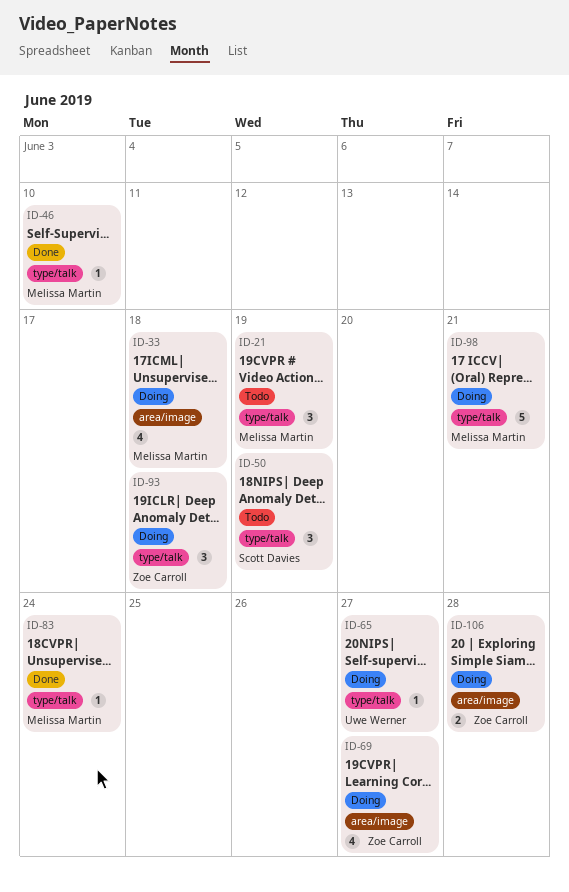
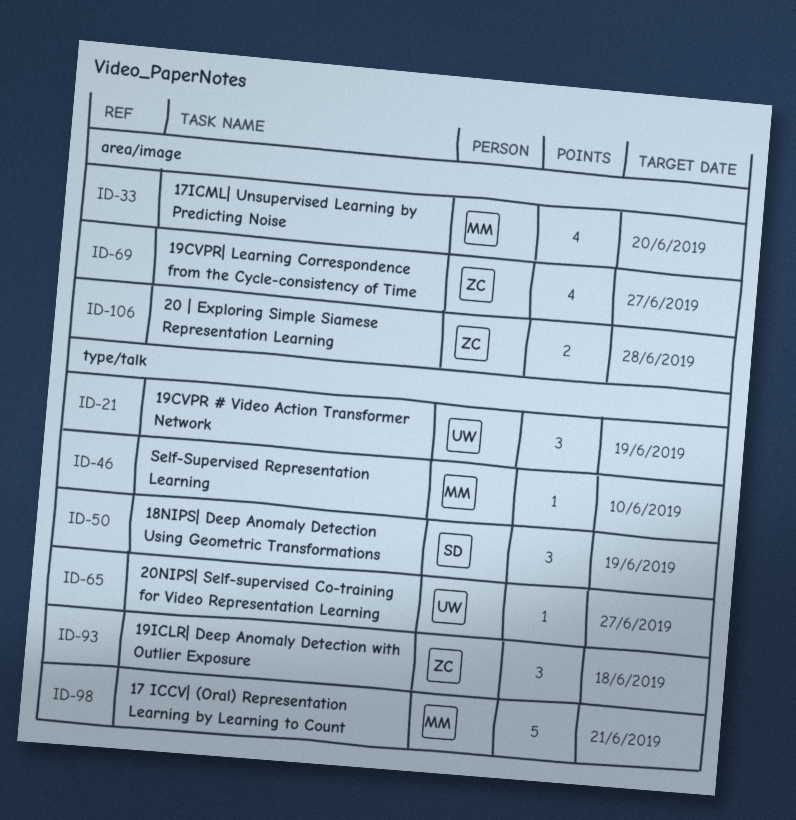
ID-21, owner: Melissa Martin -> Uwe Werner
ID-33, due: Jun 18 -> Jun 20
ID-83: present -> none

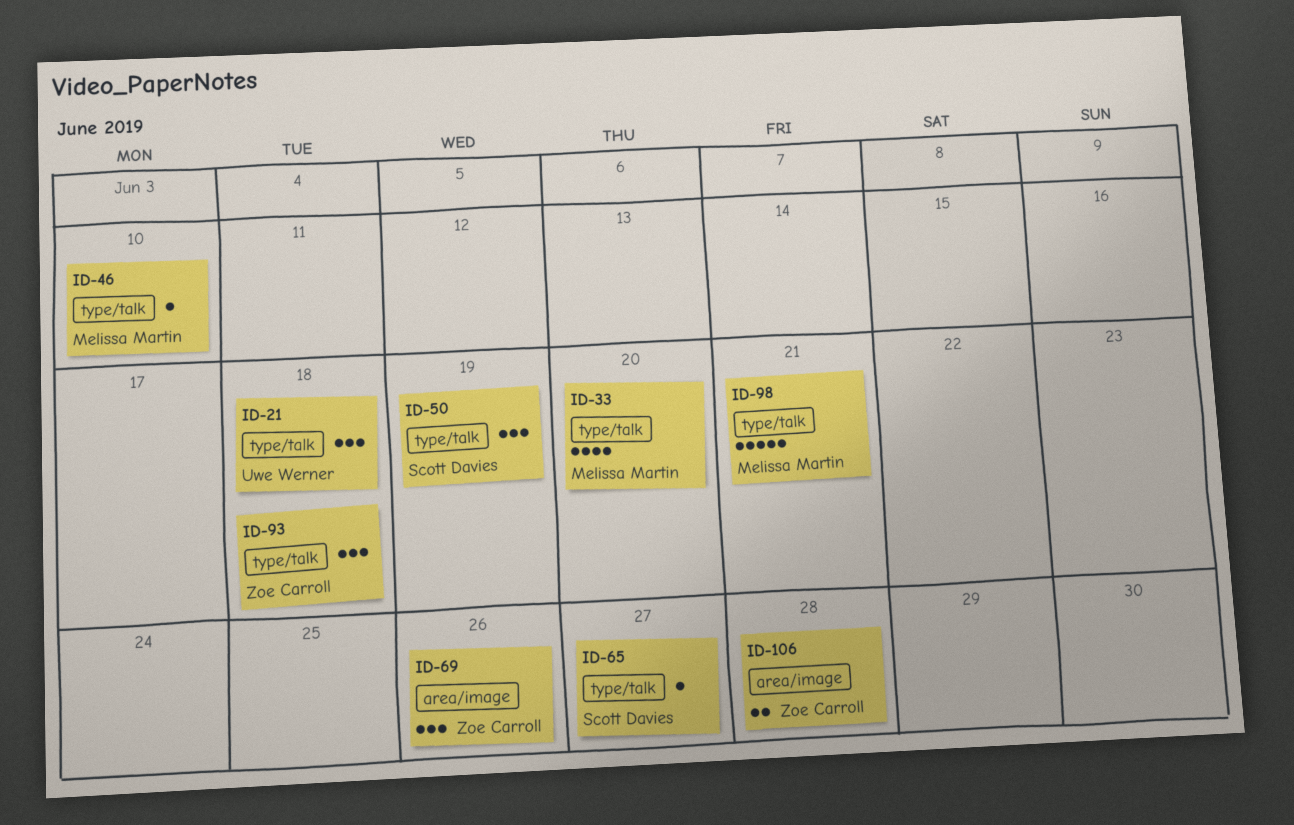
ID-21, due: Jun 19 -> Jun 18
ID-33, label: area/image -> type/talk
ID-65, owner: Uwe Werner -> Scott Davies
ID-69, estimate: 4 -> 3
ID-69, due: Jun 27 -> Jun 26

